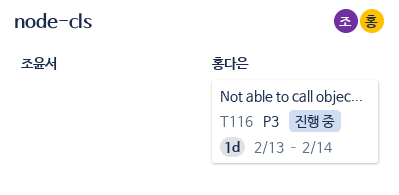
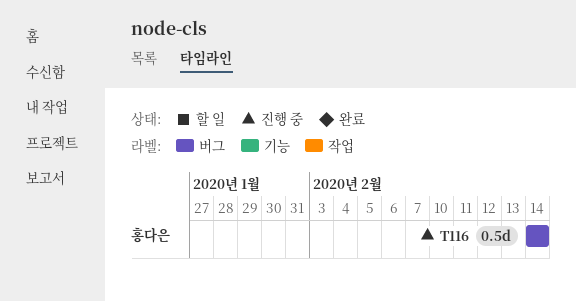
T116, estimate: 1d -> 0.5d
T116, start: Feb 13 -> Feb 14

